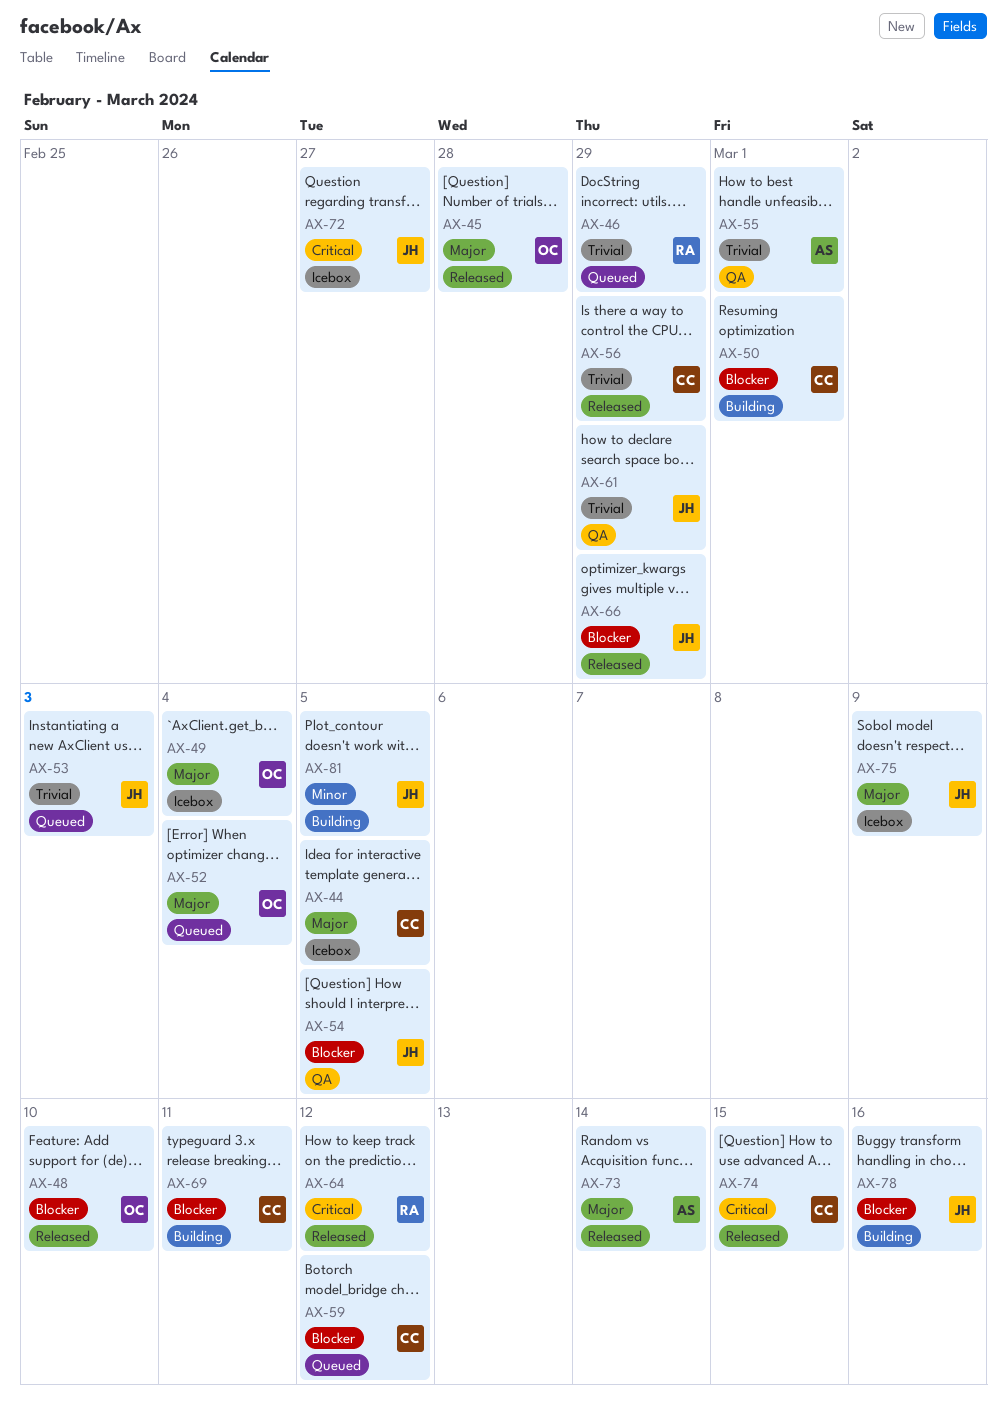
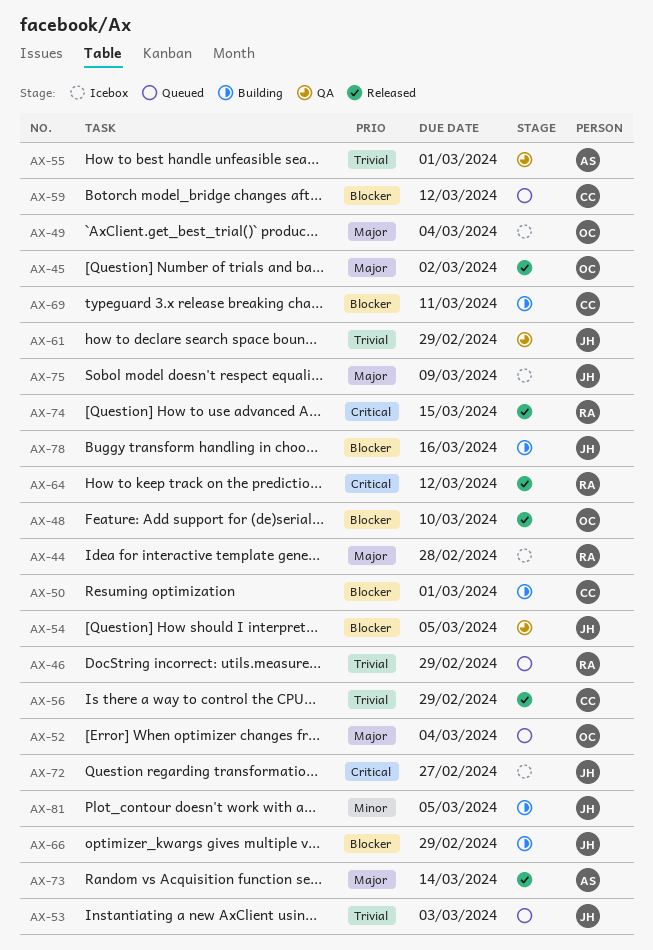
AX-44, owner: CC -> RA
AX-44, due: Mar 5 -> Feb 28
AX-45, due: Feb 28 -> Mar 2
AX-66, status: Released -> Building
AX-74, owner: CC -> RA

